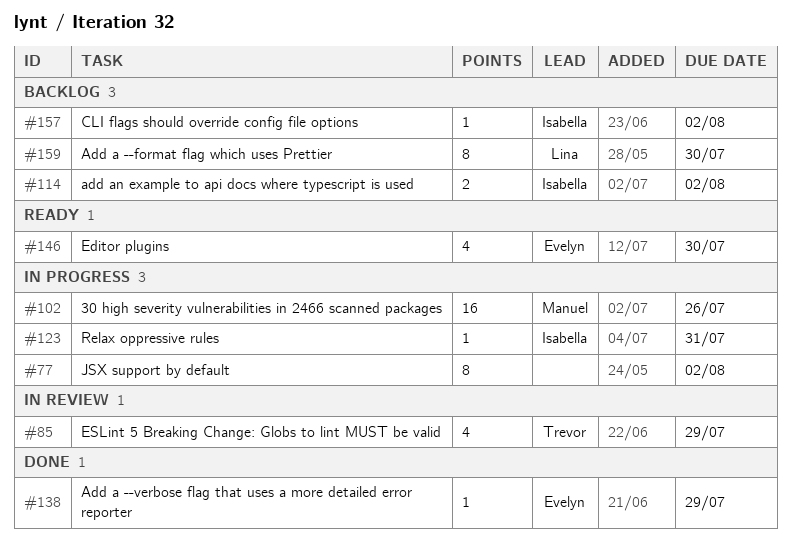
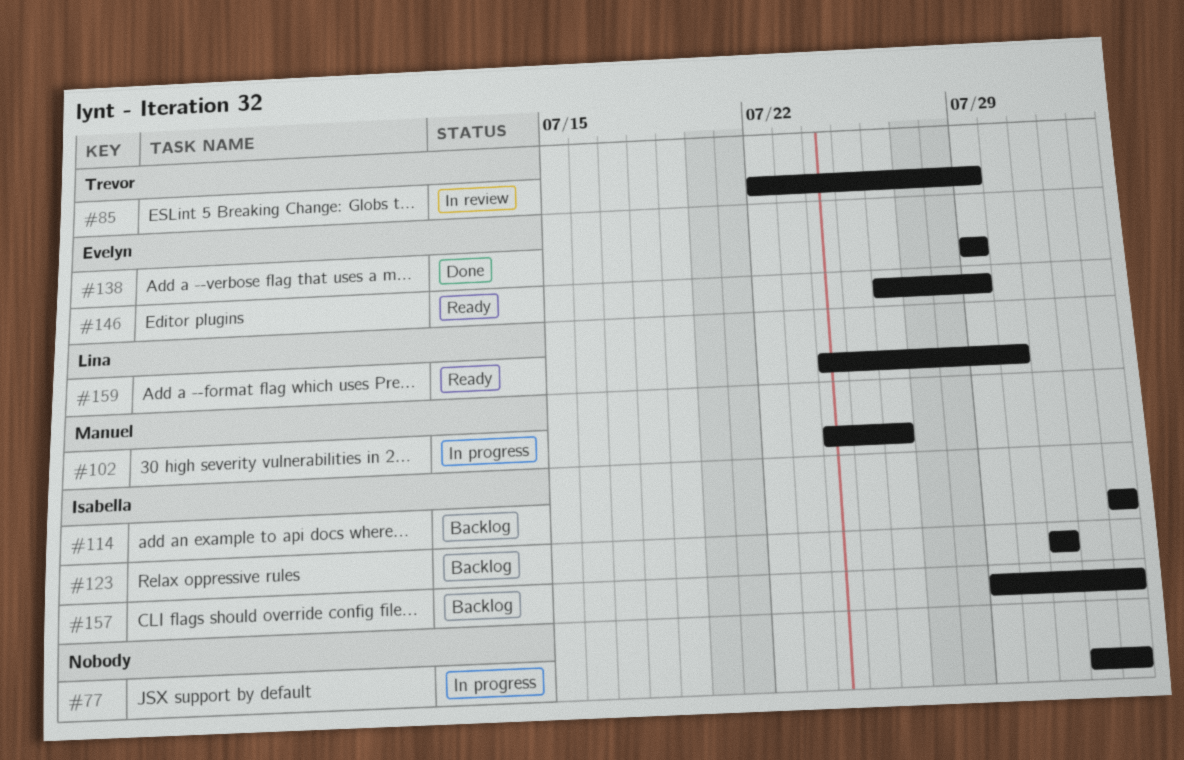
#123, status: In progress -> Backlog
#146, due: Jul 30 -> Jul 29
#159, status: Backlog -> Ready

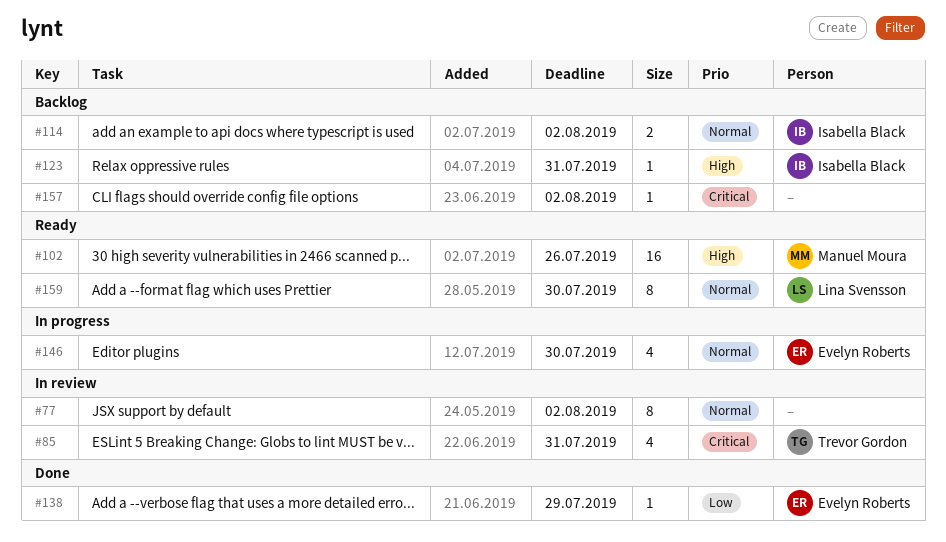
#77, status: In progress -> In review
#85, due: Jul 29 -> Jul 31
#102, status: In progress -> Ready
#146, status: Ready -> In progress
#146, due: Jul 29 -> Jul 30
#157, owner: Isabella Black -> none

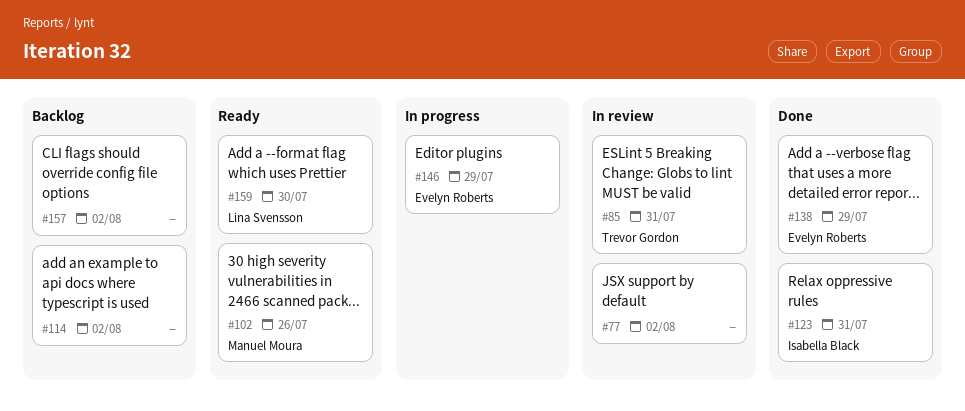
#114, owner: Isabella Black -> none
#123, status: Backlog -> Done
#146, due: Jul 30 -> Jul 29

